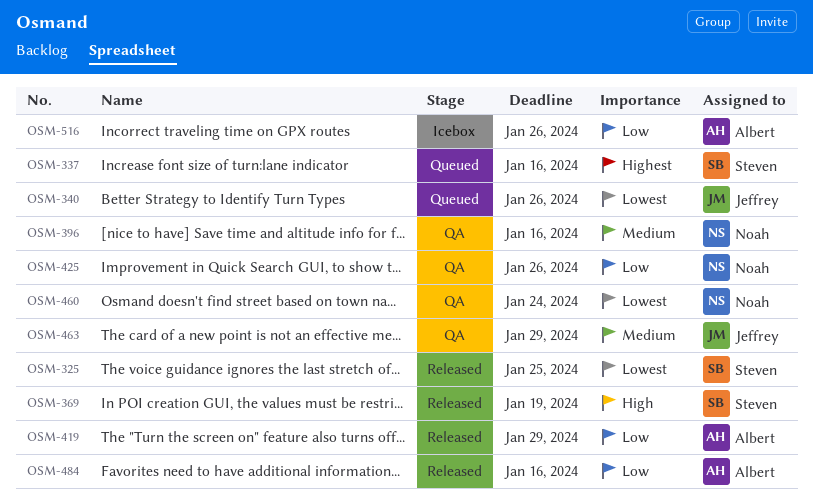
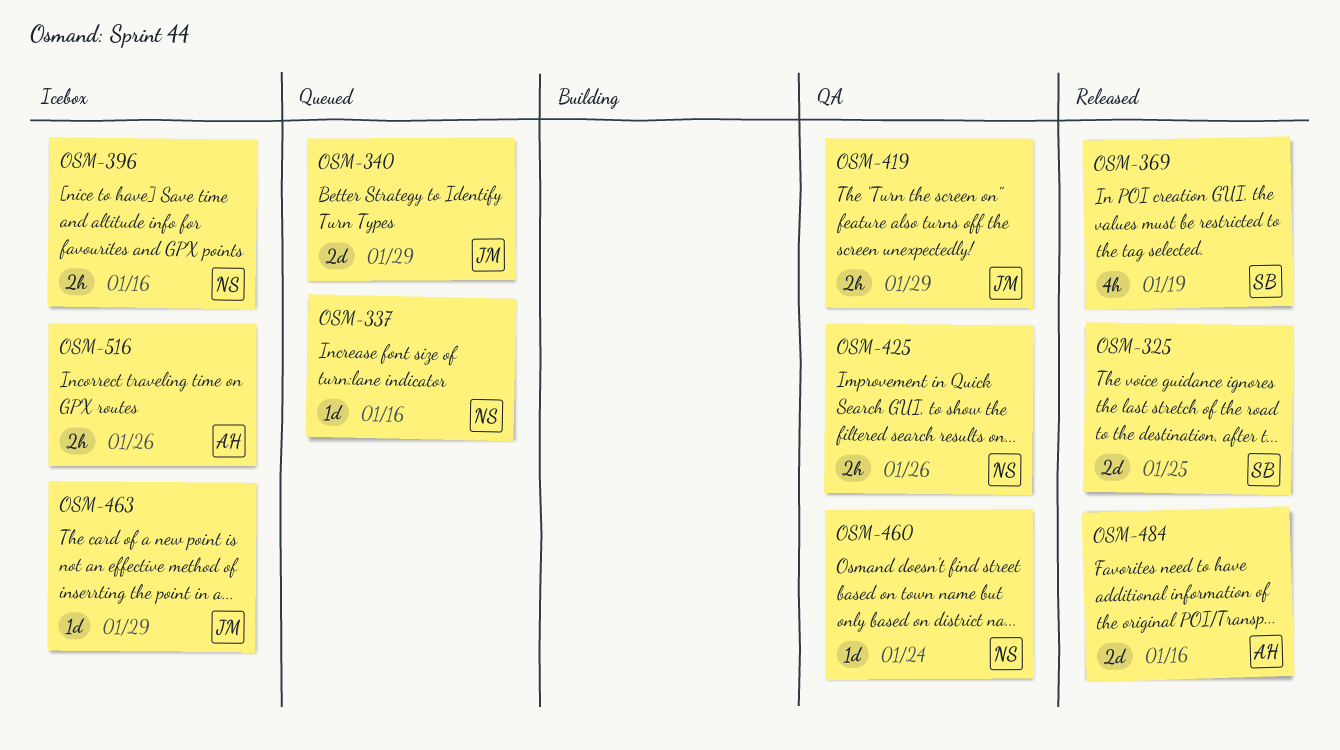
OSM-337, owner: Steven -> Noah
OSM-340, due: Jan 26 -> Jan 29
OSM-396, status: QA -> Icebox
OSM-419, status: Released -> QA
OSM-419, owner: Albert -> Jeffrey
OSM-463, status: QA -> Icebox

